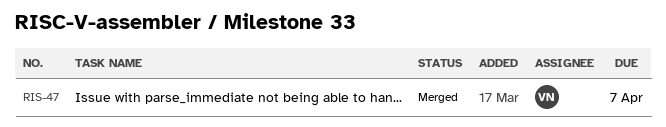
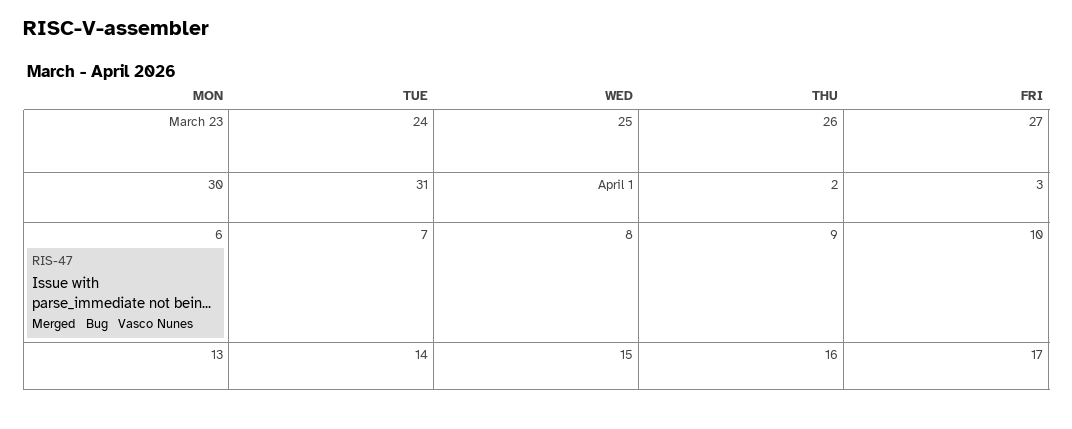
RIS-47, due: Apr 7 -> Apr 6

